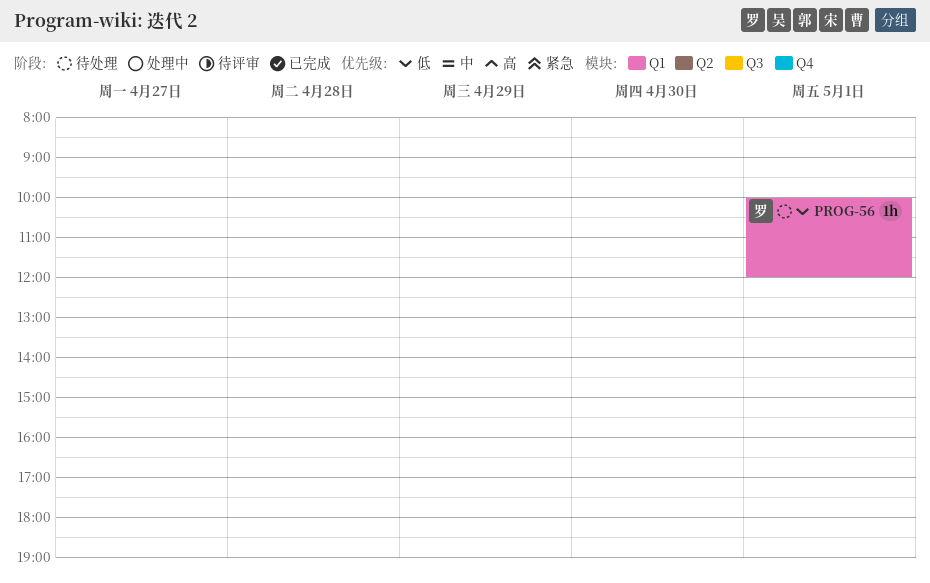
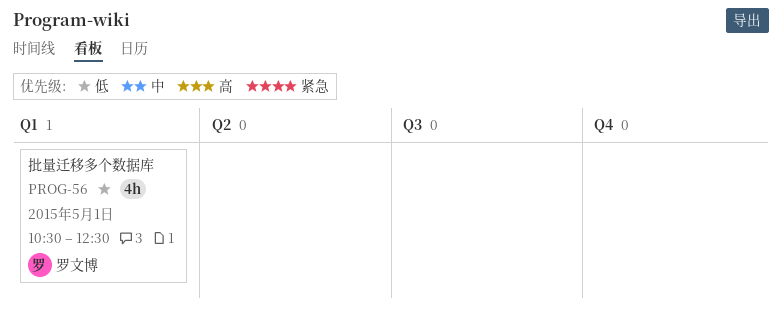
PROG-56, estimate: 1h -> 4h
PROG-56, begins: 10:00 -> 10:30
PROG-56, ends: 12:00 -> 12:30

